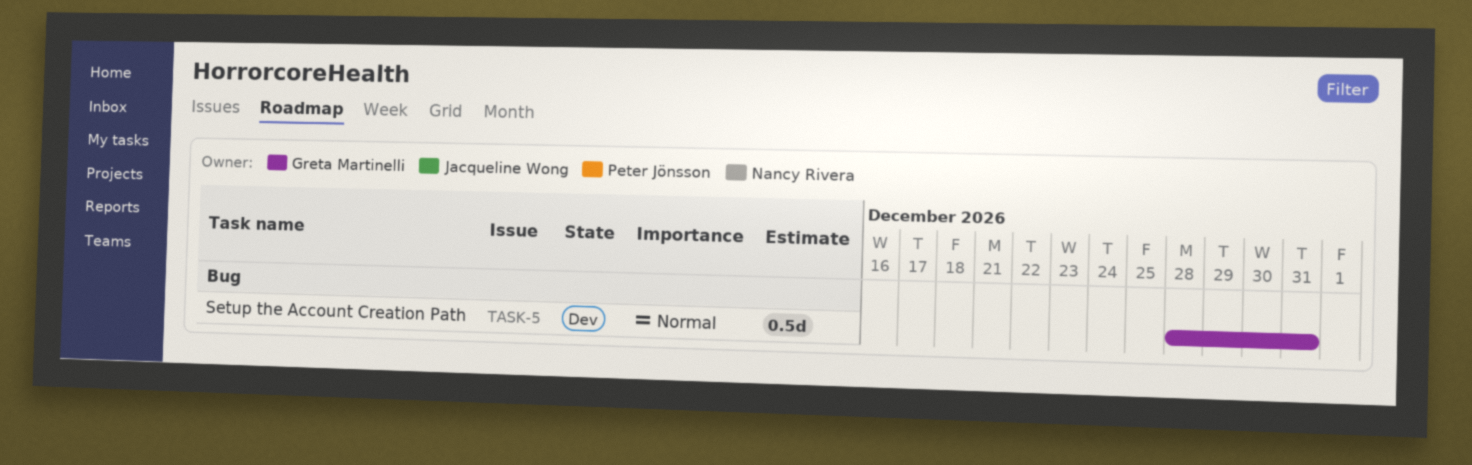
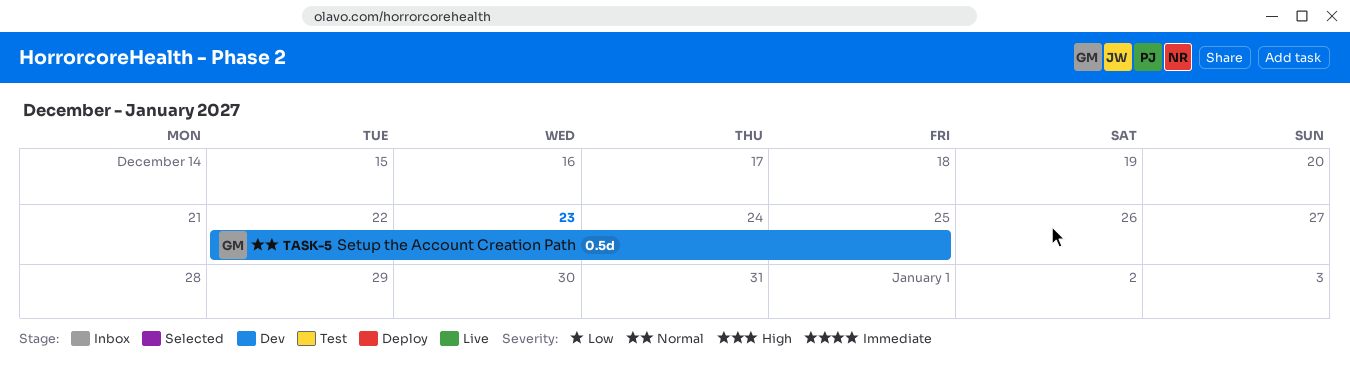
TASK-5, start: Dec 28 -> Dec 22
TASK-5, due: Dec 31 -> Dec 25

